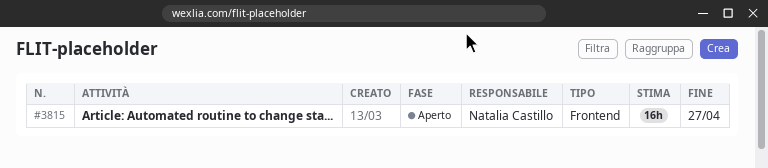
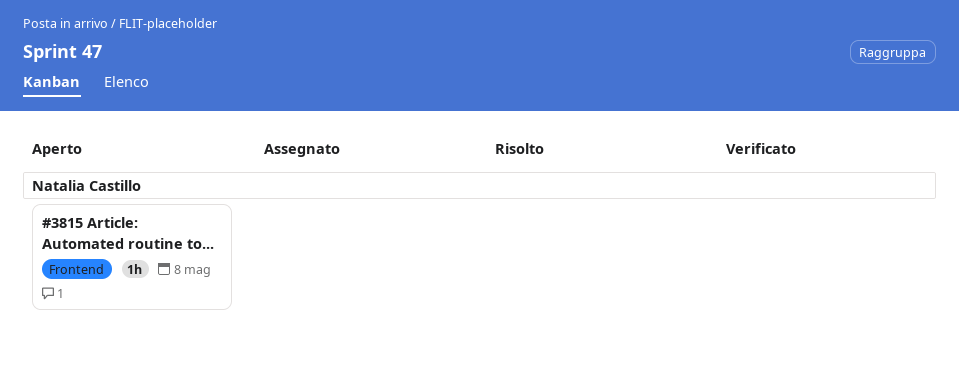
#3815, estimate: 16h -> 1h
#3815, due: Apr 27 -> May 8

